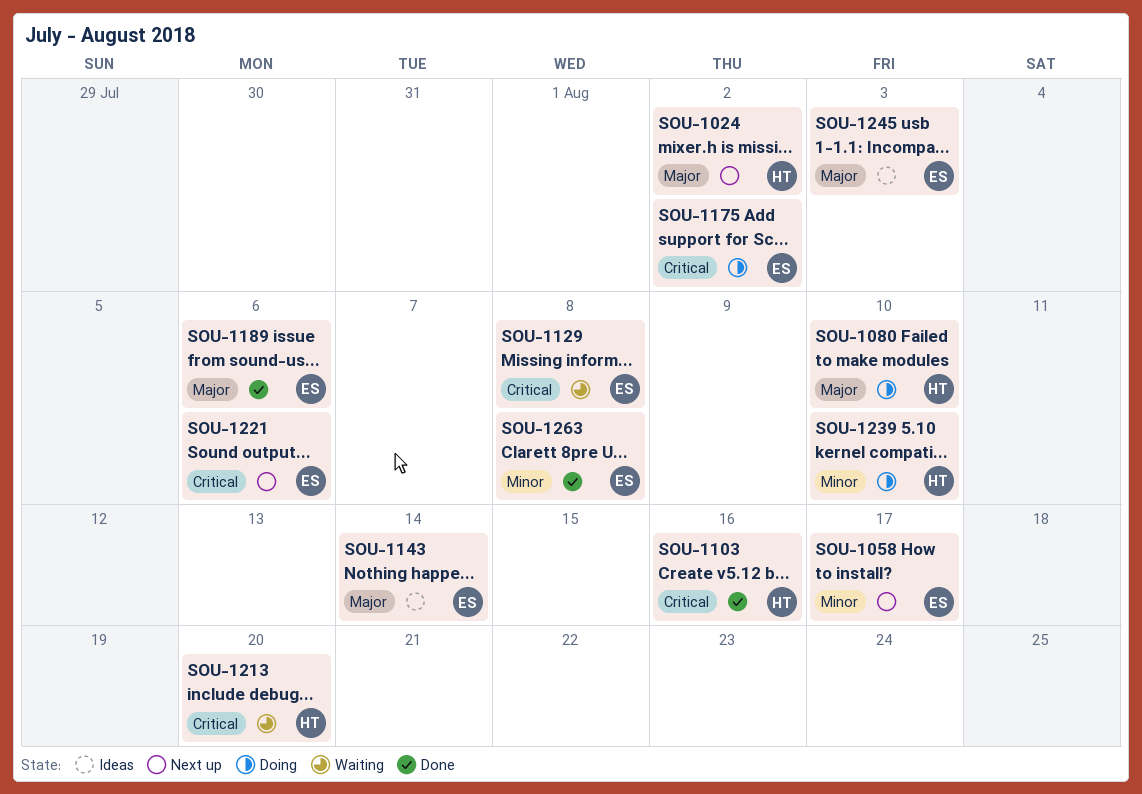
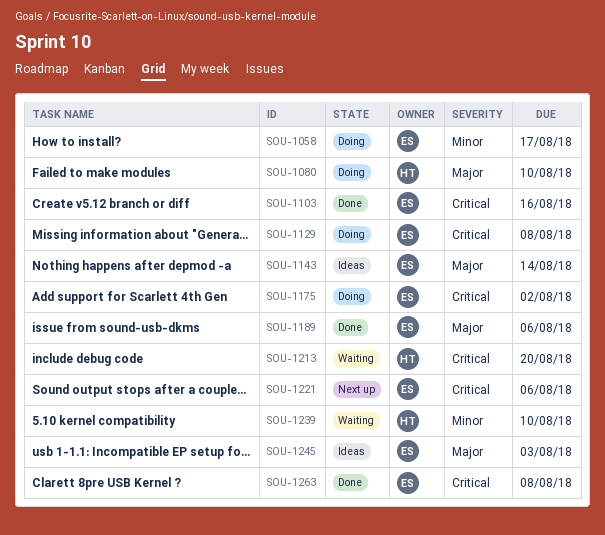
SOU-1024: present -> none
SOU-1058, status: Next up -> Doing
SOU-1103, owner: HT -> ES
SOU-1129, status: Waiting -> Doing
SOU-1239, status: Doing -> Waiting
SOU-1263, priority: Minor -> Critical

